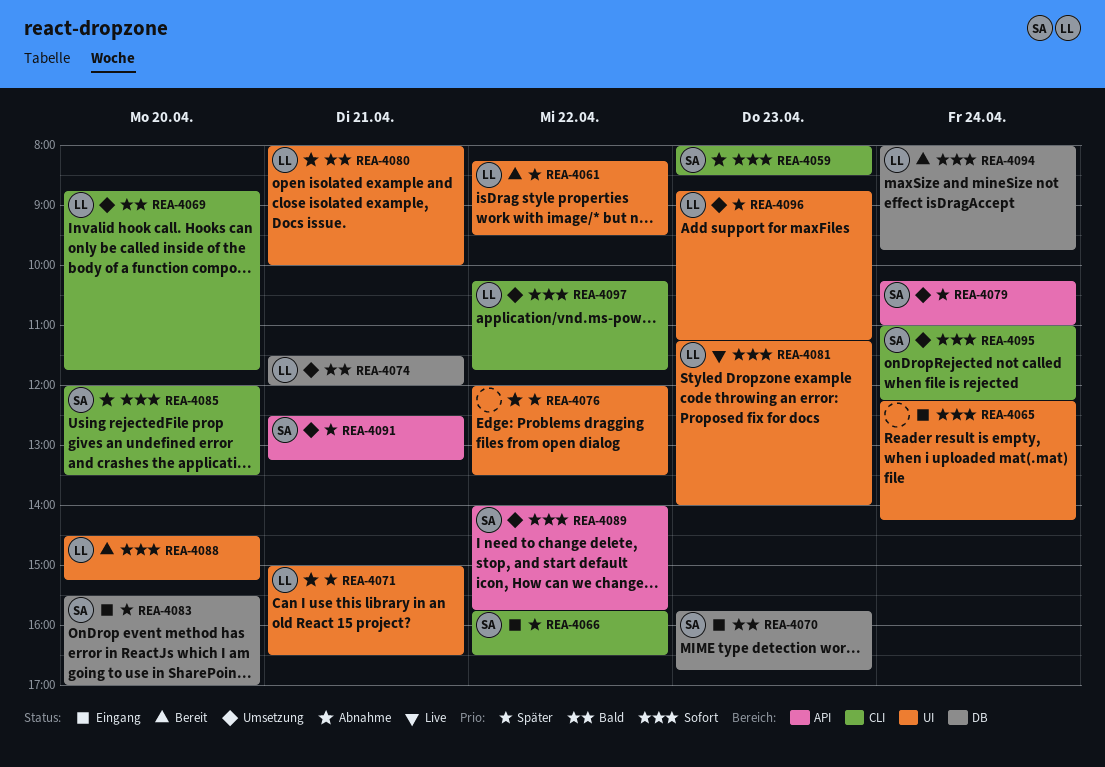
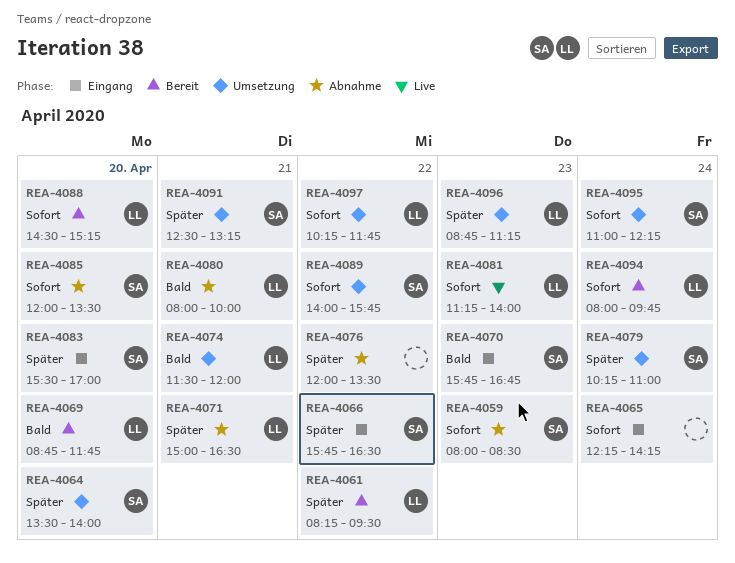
REA-4064: none -> present
REA-4069, status: Umsetzung -> Bereit

